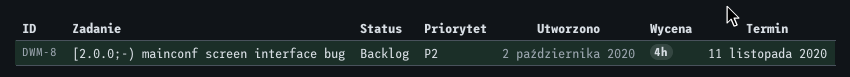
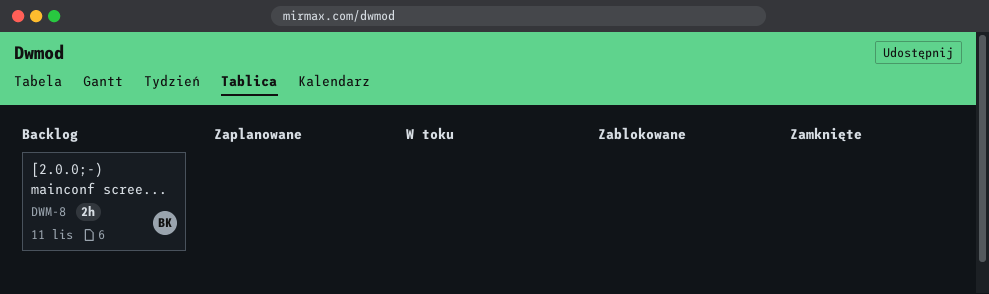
DWM-8, estimate: 4h -> 2h

